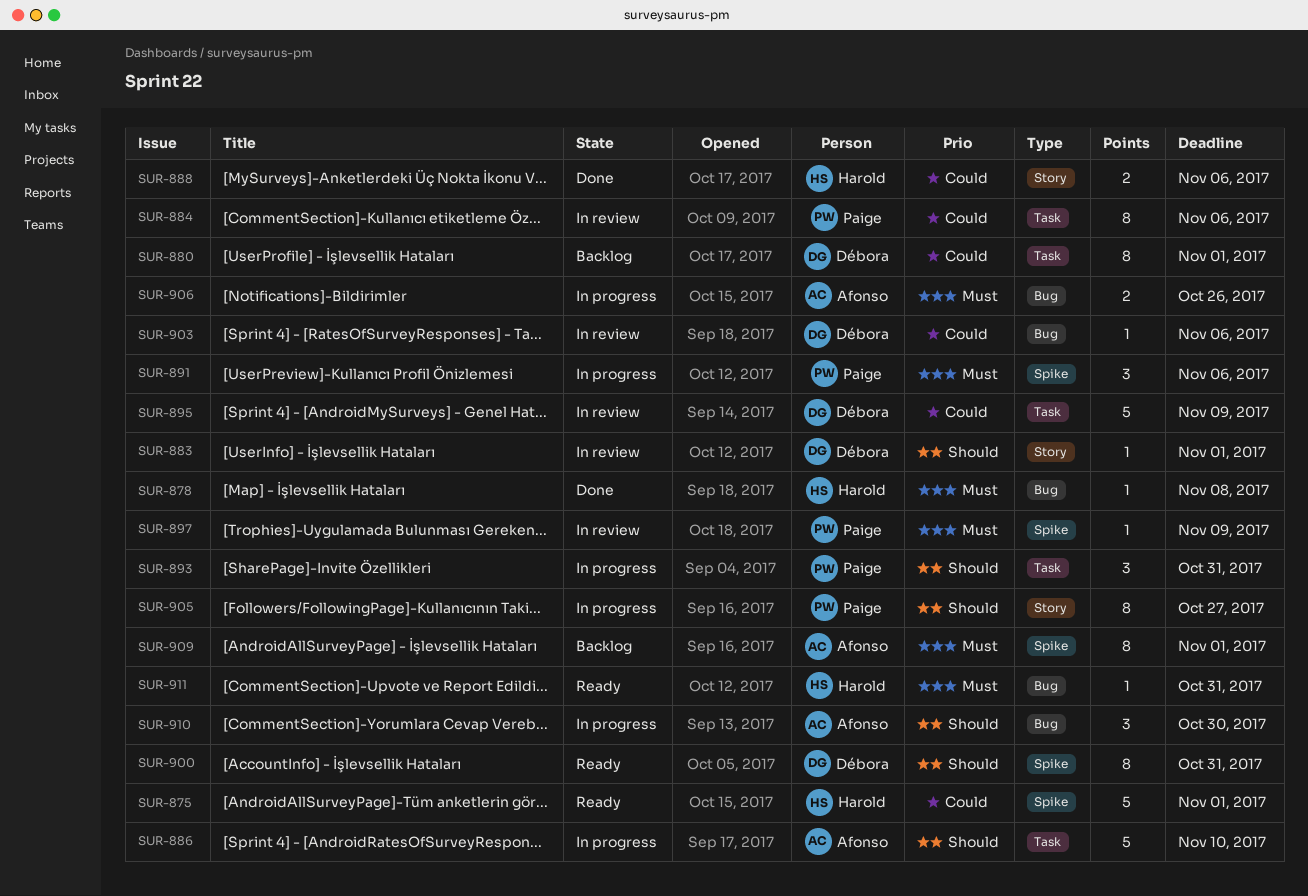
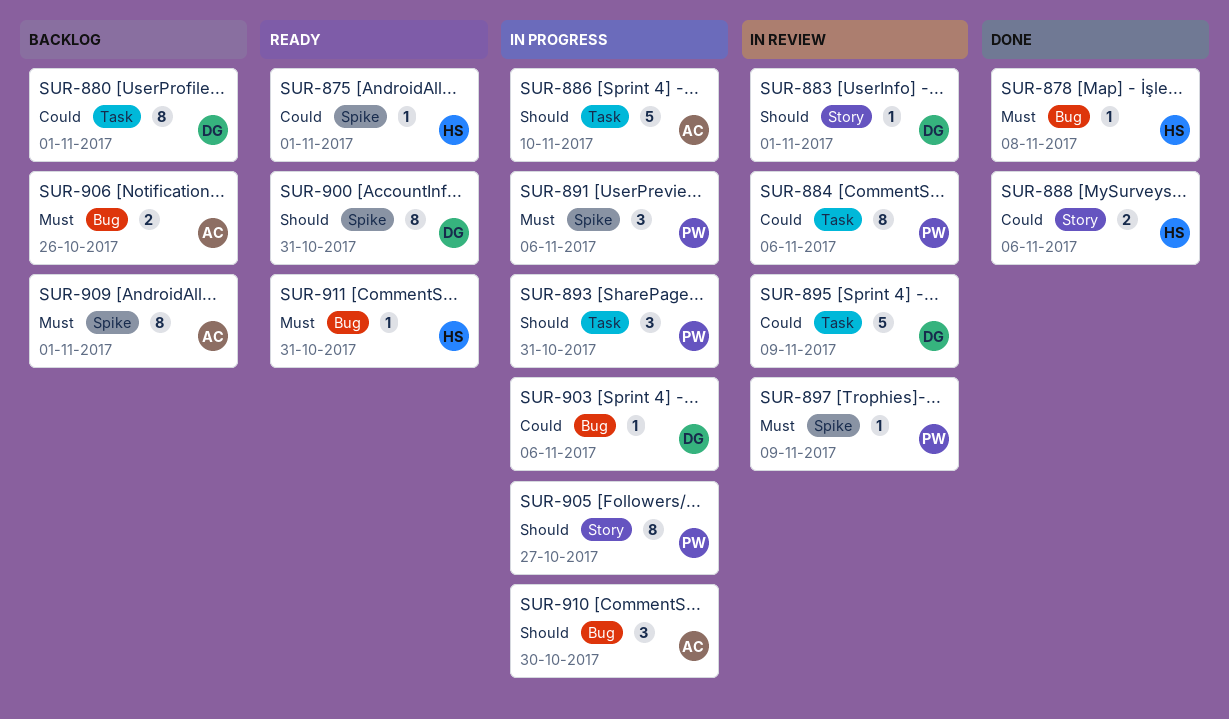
SUR-875, estimate: 5 -> 1
SUR-903, status: In review -> In progress
SUR-906, status: In progress -> Backlog

